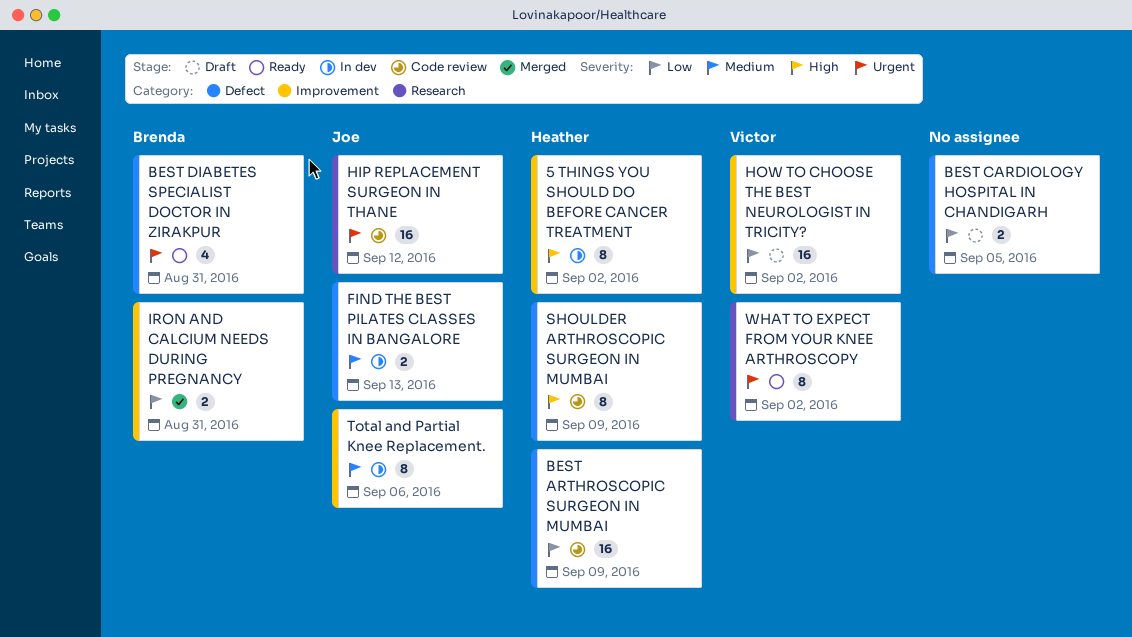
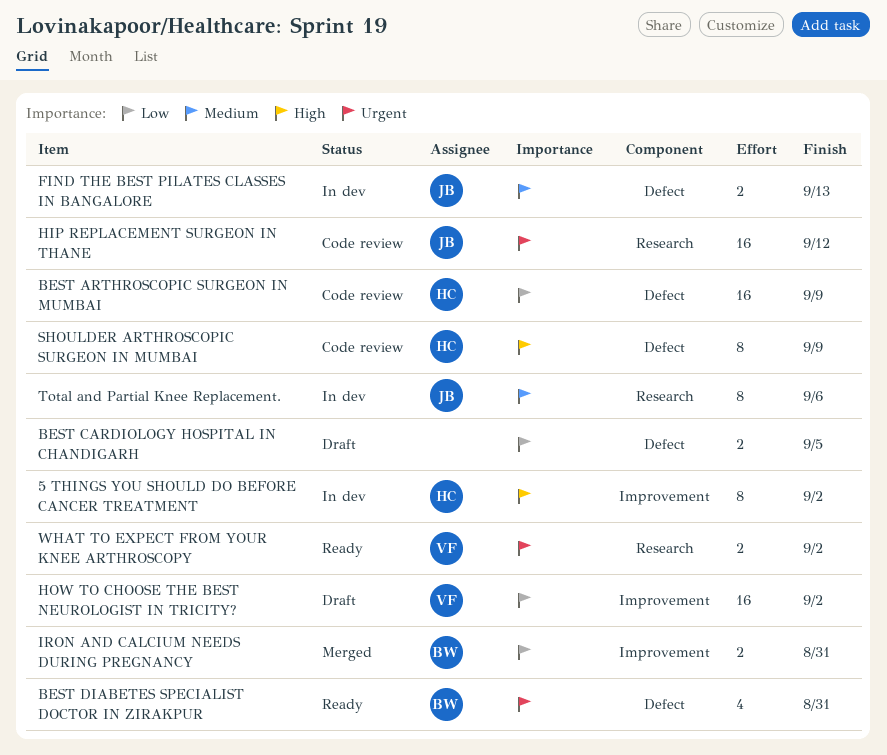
Total and Partial Knee Replacement., label: Improvement -> Research
WHAT TO EXPECT FROM YOUR KNEE ARTHROSCOPY, estimate: 8 -> 2

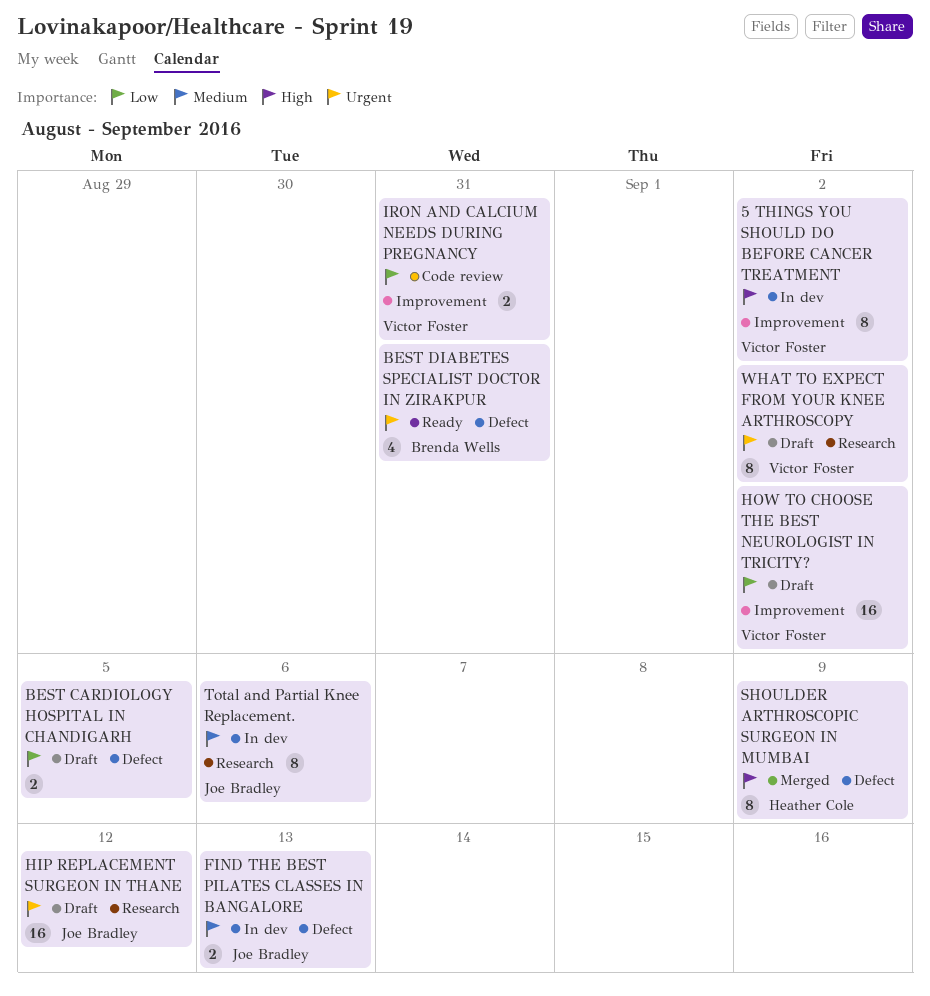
5 THINGS YOU SHOULD DO BEFORE CANCER TREATMENT, owner: Heather Cole -> Victor Foster
BEST ARTHROSCOPIC SURGEON IN MUMBAI: present -> none
HIP REPLACEMENT SURGEON IN THANE, status: Code review -> Draft
IRON AND CALCIUM NEEDS DURING PREGNANCY, status: Merged -> Code review
IRON AND CALCIUM NEEDS DURING PREGNANCY, owner: Brenda Wells -> Victor Foster
SHOULDER ARTHROSCOPIC SURGEON IN MUMBAI, status: Code review -> Merged
WHAT TO EXPECT FROM YOUR KNEE ARTHROSCOPY, status: Ready -> Draft
WHAT TO EXPECT FROM YOUR KNEE ARTHROSCOPY, estimate: 2 -> 8

